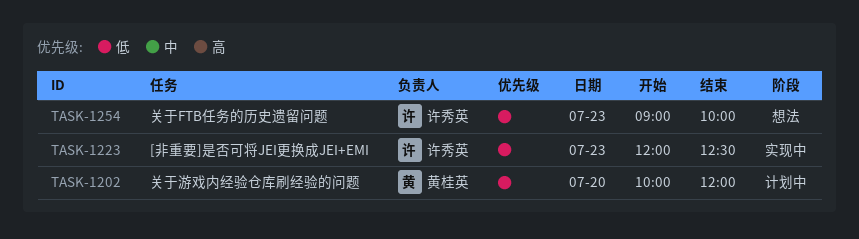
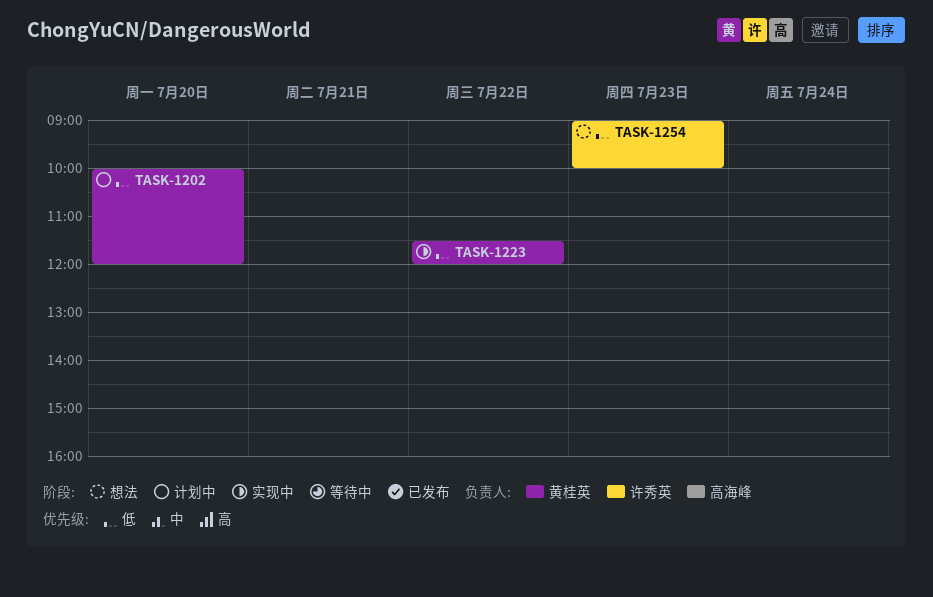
TASK-1223, owner: 许秀英 -> 黄桂英
TASK-1223, day: Jul 23 -> Jul 22
TASK-1223, begins: 12:00 -> 11:30
TASK-1223, ends: 12:30 -> 12:00

